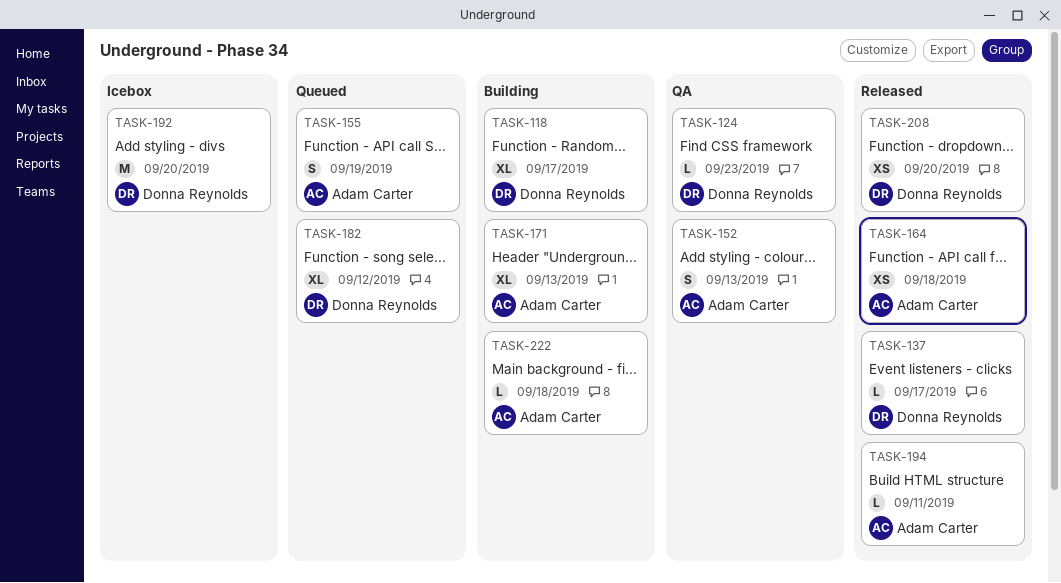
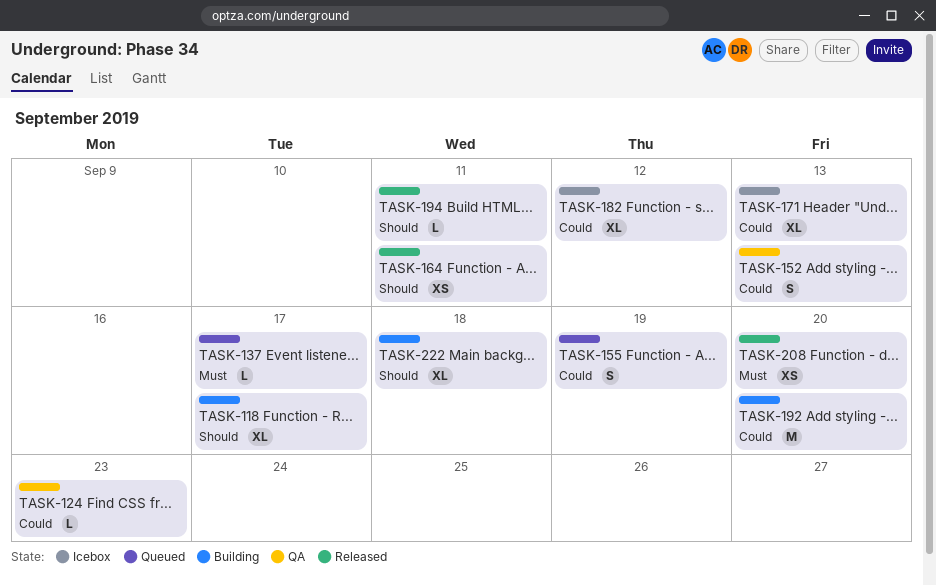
TASK-137, status: Released -> Queued
TASK-164, due: Sep 18 -> Sep 11
TASK-171, status: Building -> Icebox
TASK-182, status: Queued -> Icebox
TASK-192, status: Icebox -> Building
TASK-222, estimate: L -> XL

